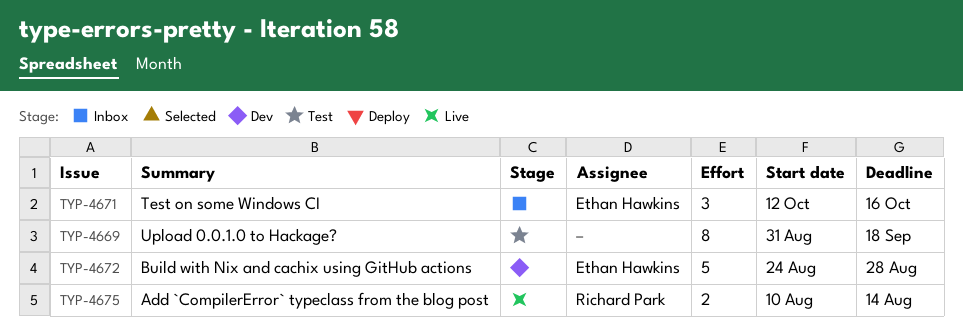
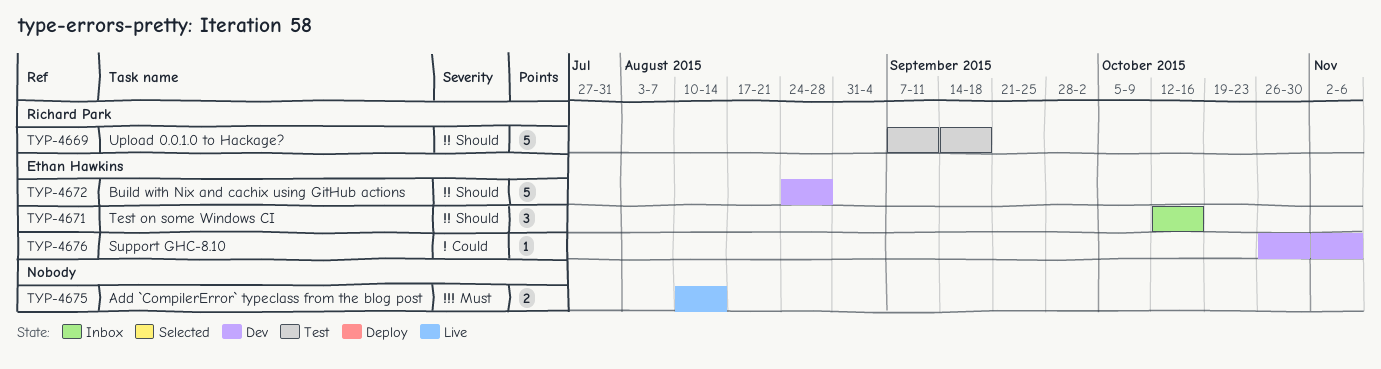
TYP-4669, owner: none -> Richard Park
TYP-4669, estimate: 8 -> 5
TYP-4669, start: Aug 31 -> Sep 7
TYP-4675, owner: Richard Park -> none
TYP-4676: none -> present

